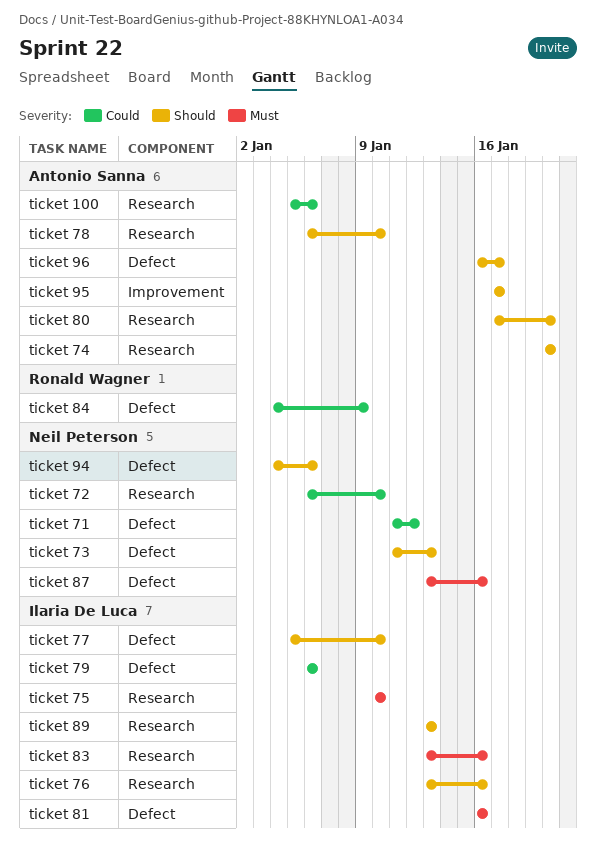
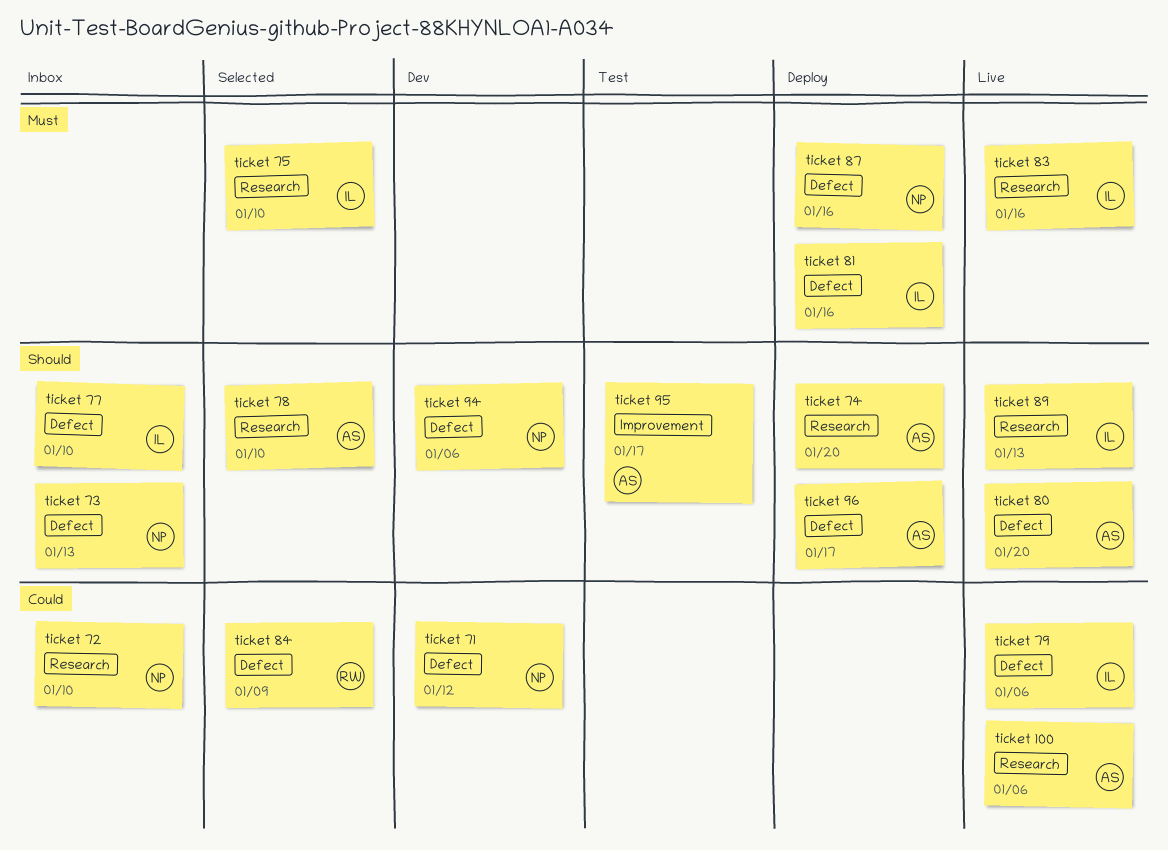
ticket 76: present -> none
ticket 80, label: Research -> Defect

